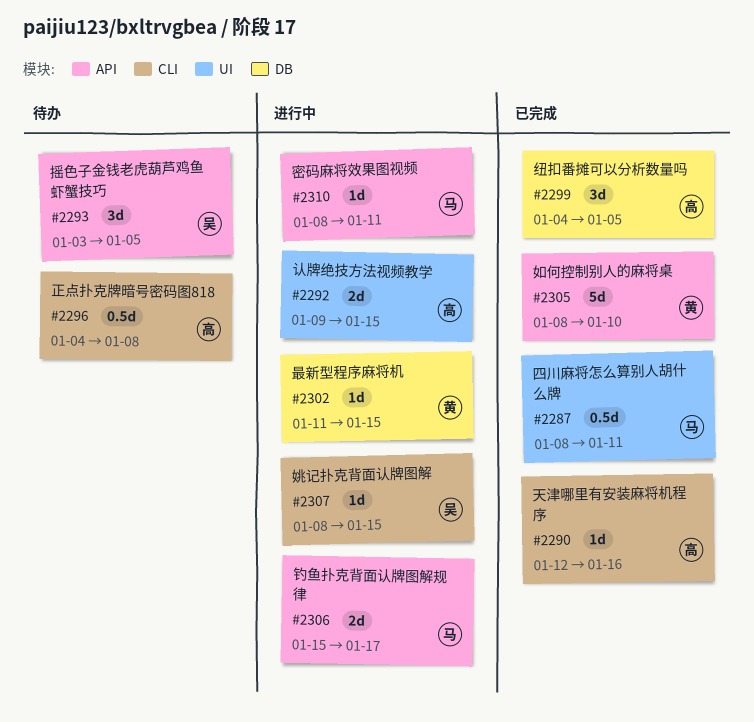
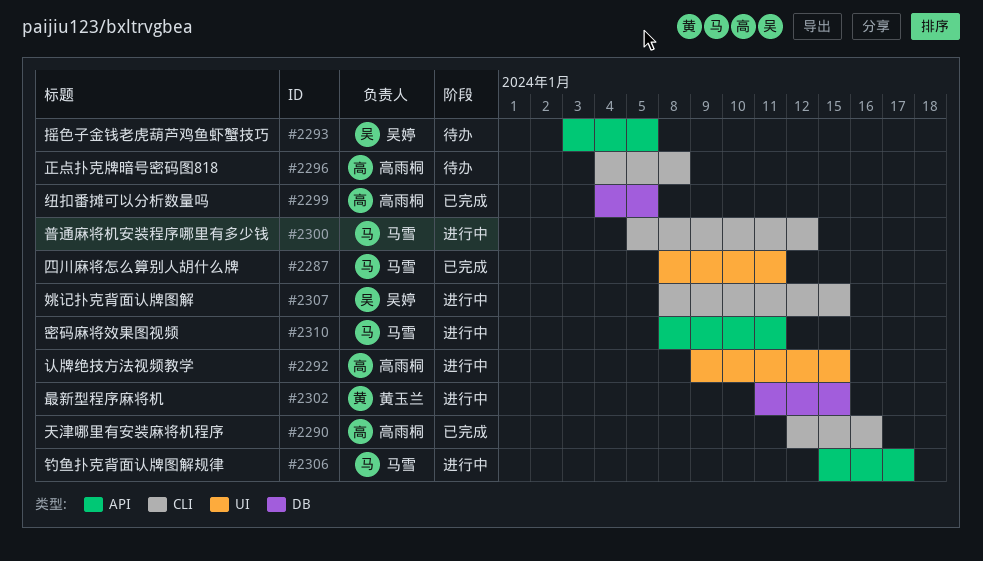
#2300: none -> present
#2305: present -> none

